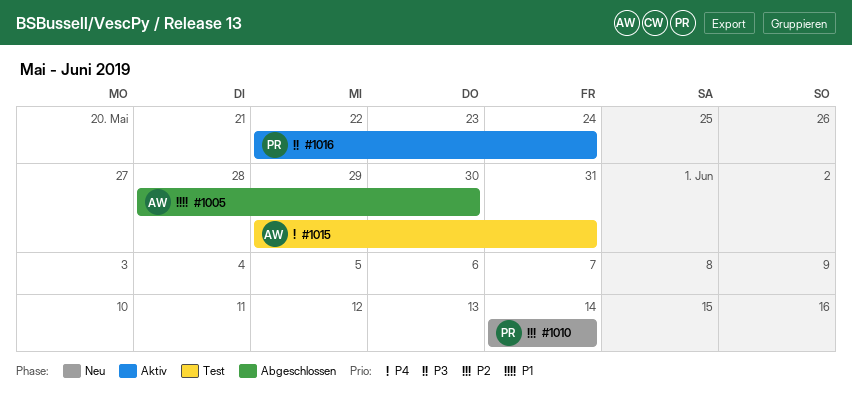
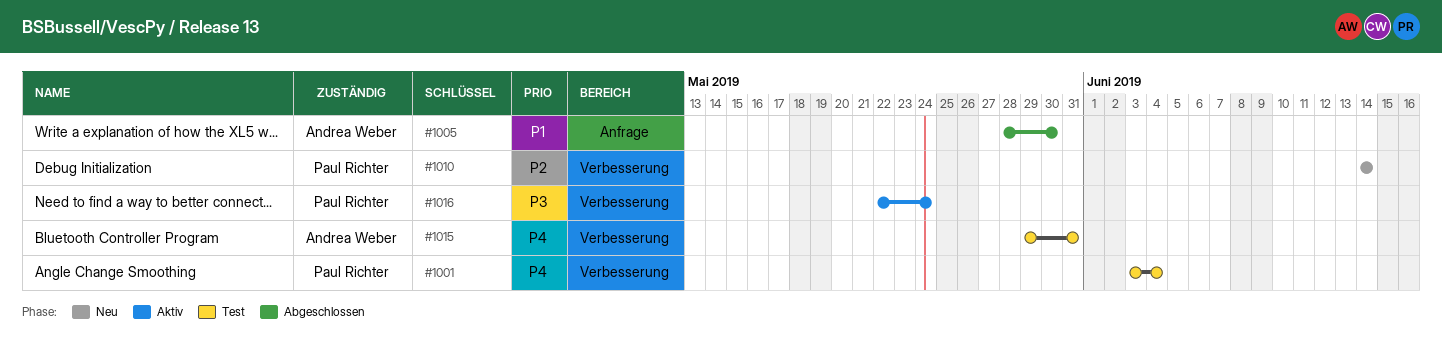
#1001: none -> present

